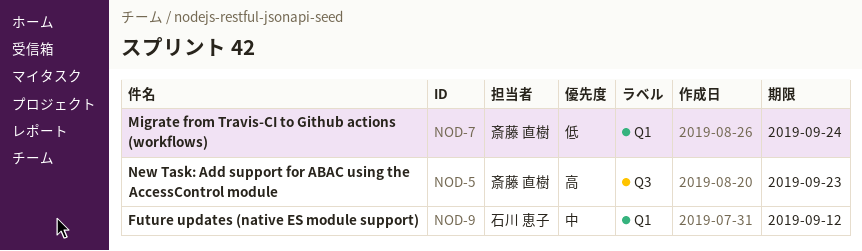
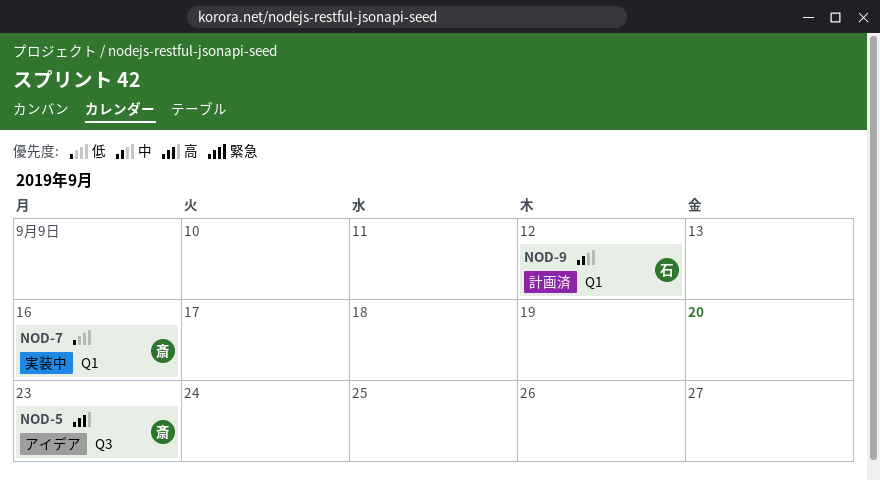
NOD-7, due: Sep 24 -> Sep 16

